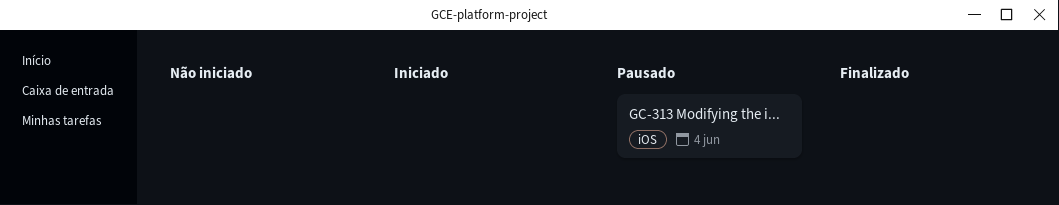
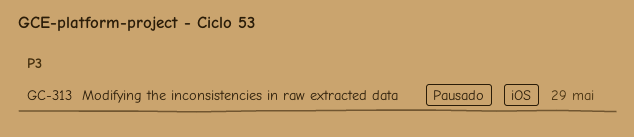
GC-313, due: Jun 4 -> May 29

